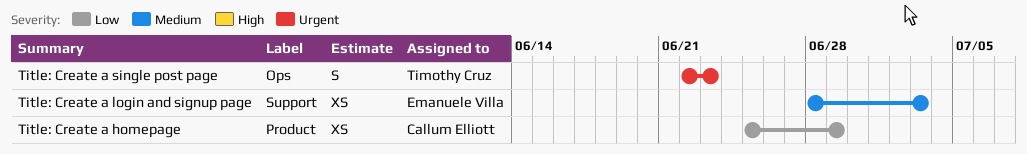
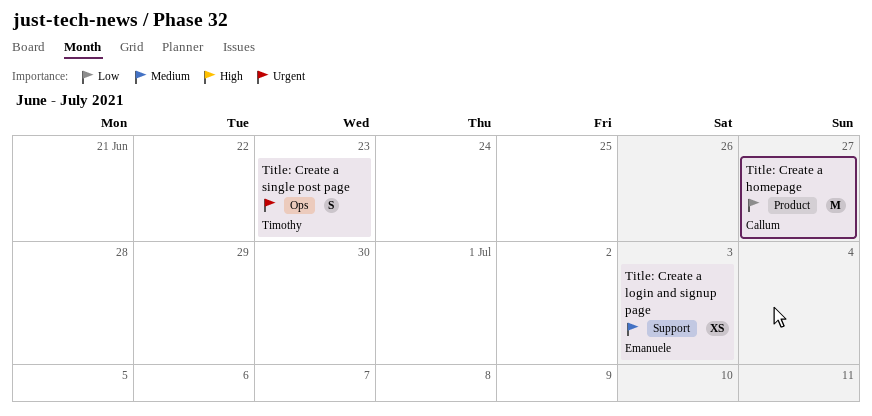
Title: Create a homepage, estimate: XS -> M
Title: Create a homepage, due: Jun 29 -> Jun 27

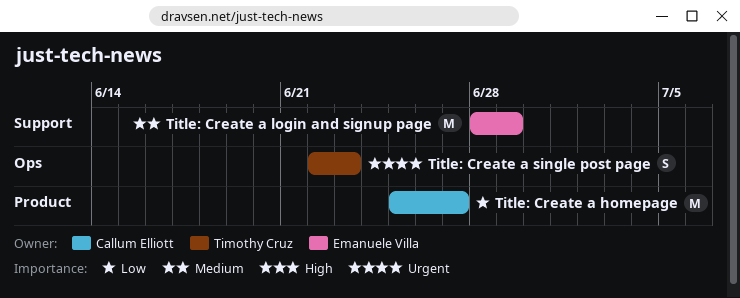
Title: Create a login and signup page, estimate: XS -> M
Title: Create a login and signup page, due: Jul 3 -> Jun 29

